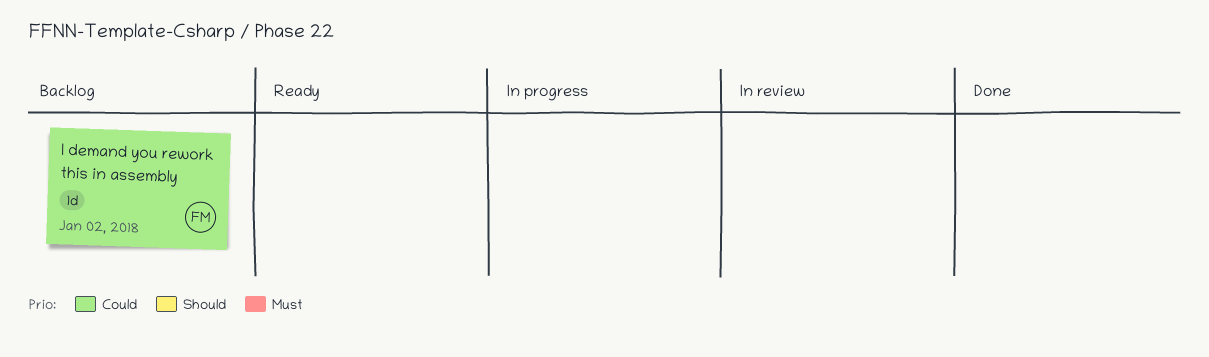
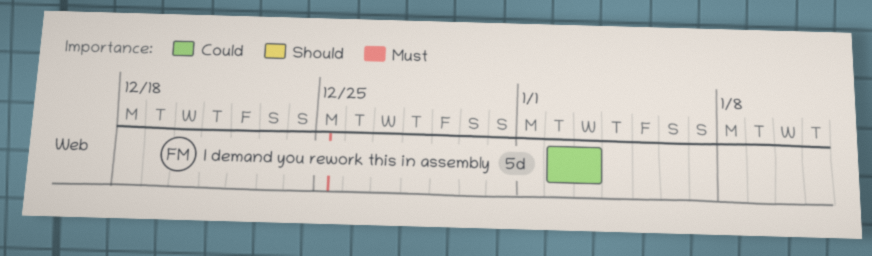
I demand you rework this in assembly, estimate: 1d -> 5d
I demand you rework this in assembly, due: Jan 2 -> Jan 3

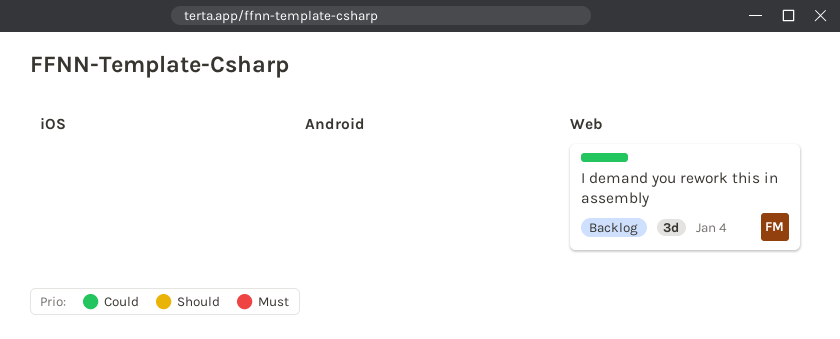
I demand you rework this in assembly, estimate: 5d -> 3d
I demand you rework this in assembly, due: Jan 3 -> Jan 4

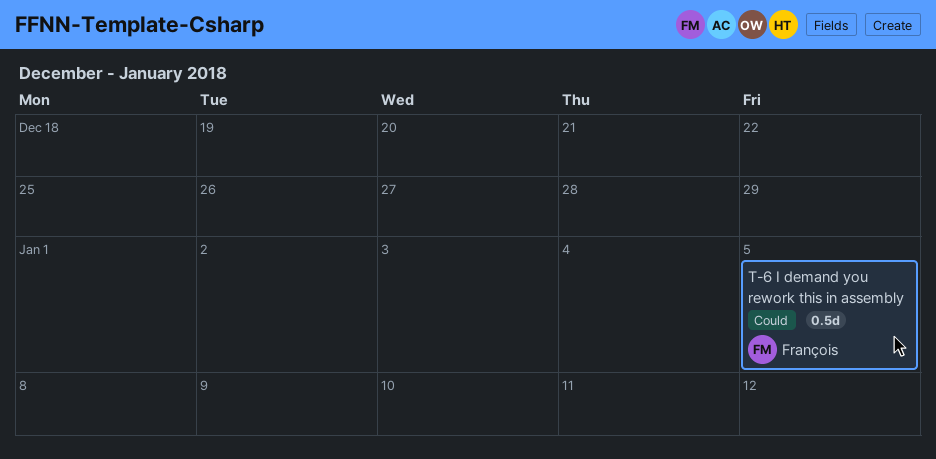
I demand you rework this in assembly, estimate: 3d -> 0.5d
I demand you rework this in assembly, due: Jan 4 -> Jan 5

